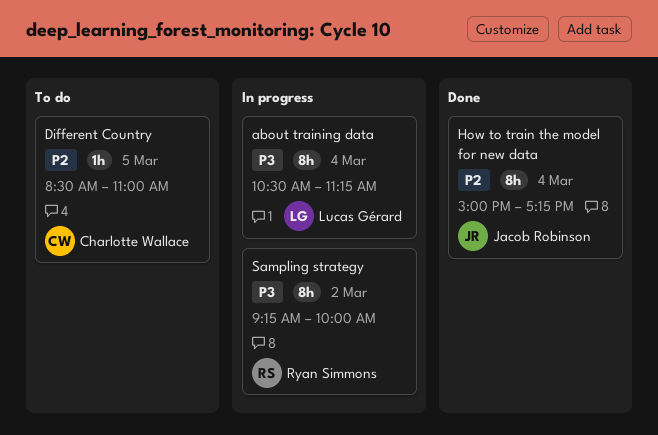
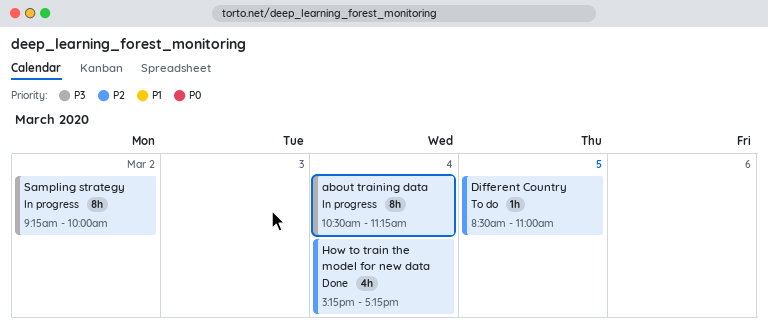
How to train the model for new data, estimate: 8h -> 4h
How to train the model for new data, begins: 15:00 -> 15:15

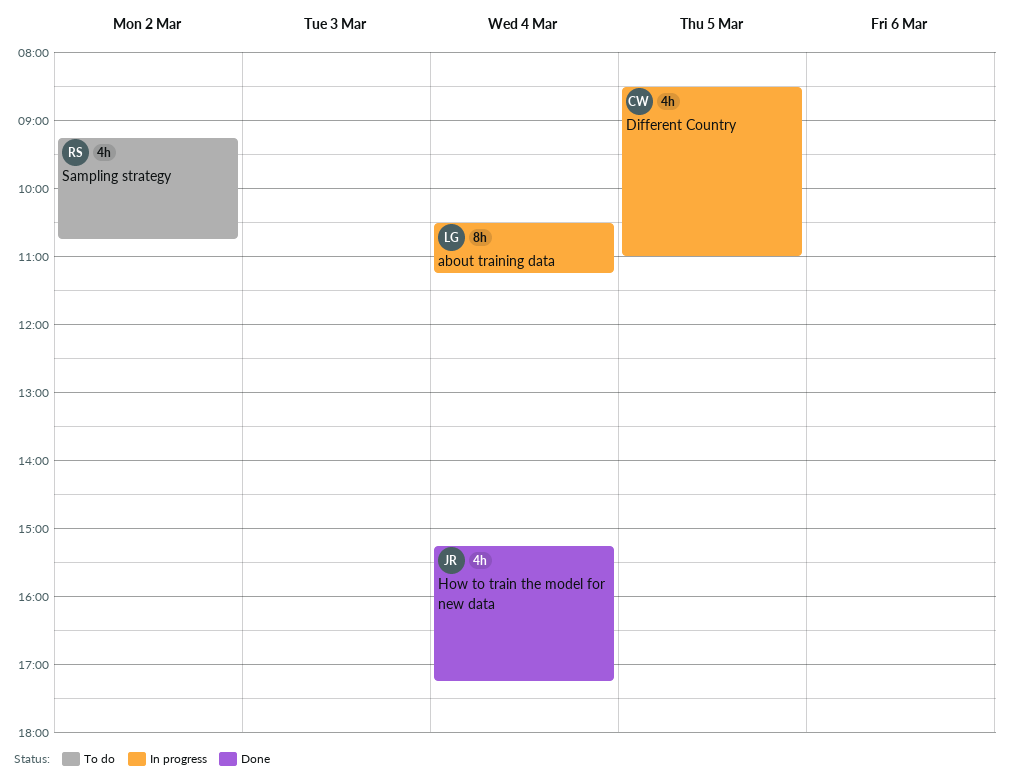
Different Country, status: To do -> In progress
Different Country, estimate: 1h -> 4h
Sampling strategy, status: In progress -> To do
Sampling strategy, estimate: 8h -> 4h
Sampling strategy, ends: 10:00 -> 10:45

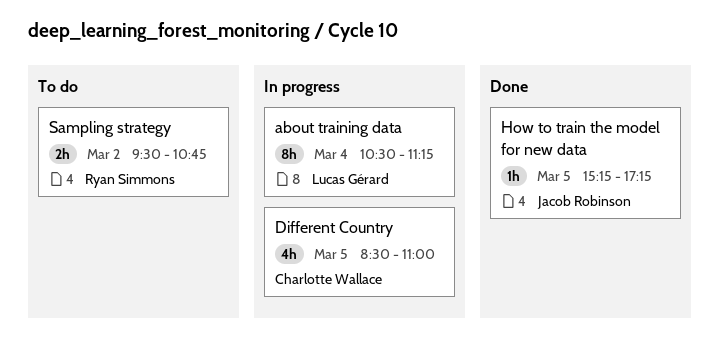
How to train the model for new data, estimate: 4h -> 1h
How to train the model for new data, day: Mar 4 -> Mar 5
Sampling strategy, estimate: 4h -> 2h
Sampling strategy, begins: 09:15 -> 09:30

